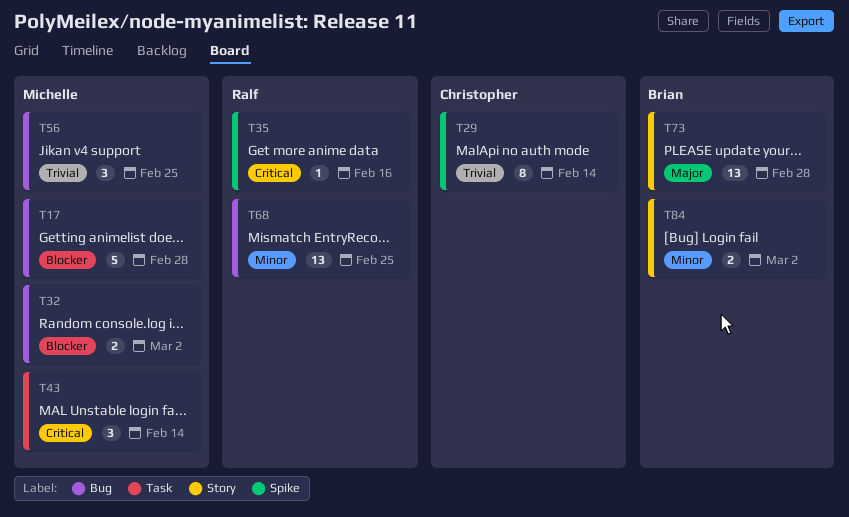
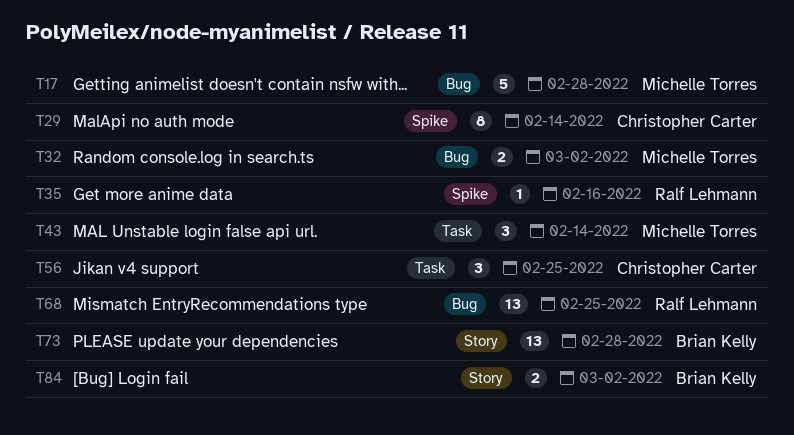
T56, owner: Michelle Torres -> Christopher Carter
T56, label: Bug -> Task

